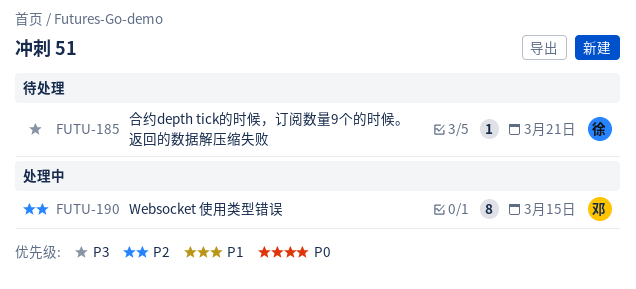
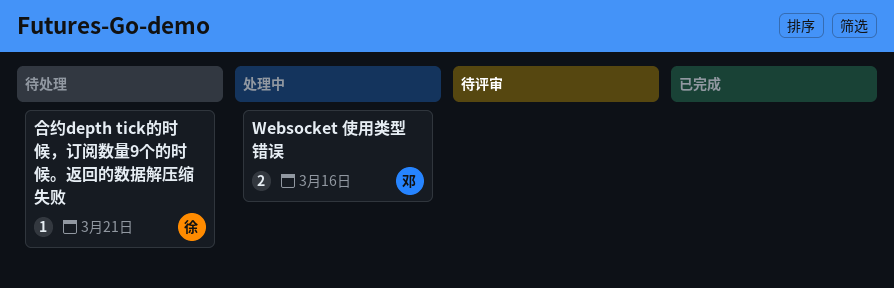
Websocket 使用类型错误, estimate: 8 -> 2
Websocket 使用类型错误, due: Mar 15 -> Mar 16

